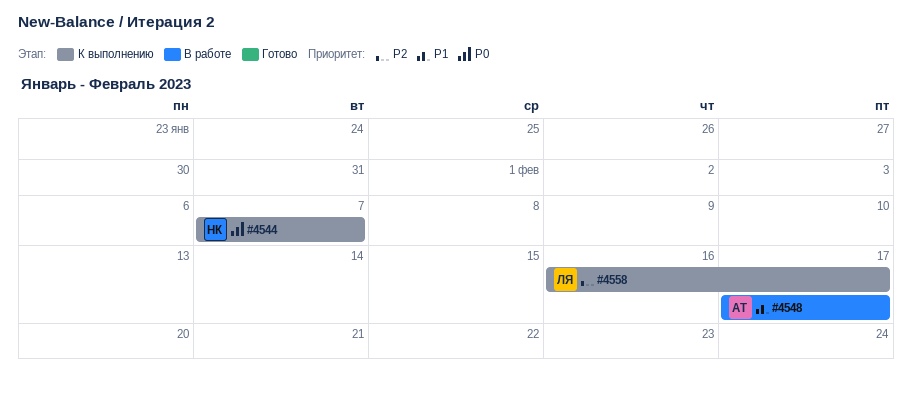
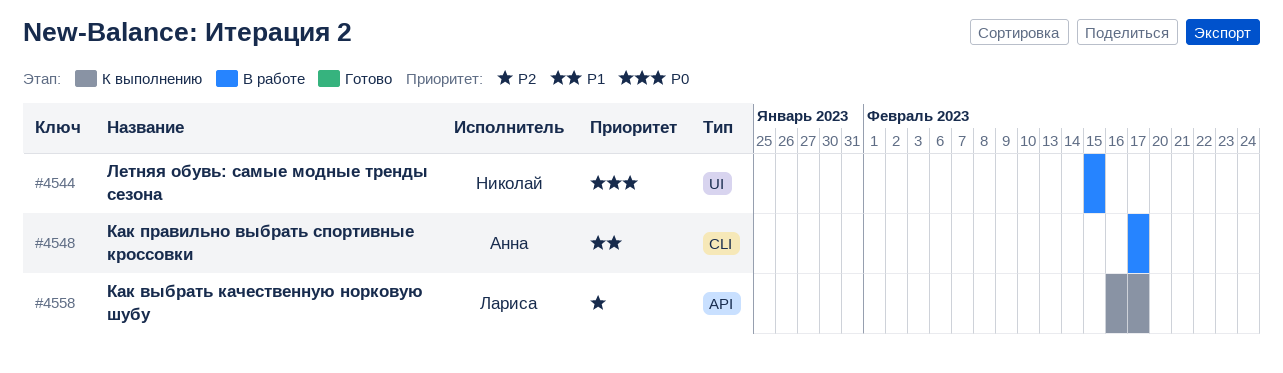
#4544, status: К выполнению -> В работе
#4544, start: Feb 7 -> Feb 15
#4544, due: Feb 7 -> Feb 15

